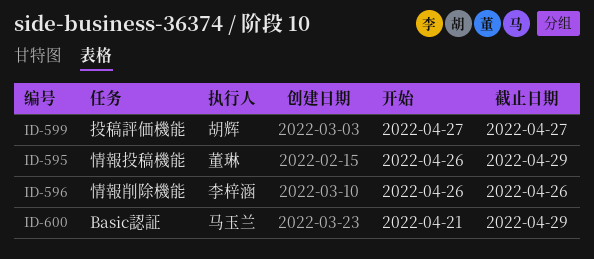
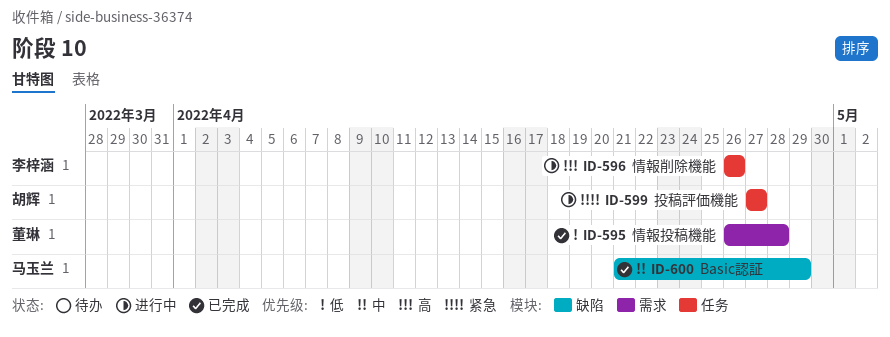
ID-595, due: Apr 29 -> Apr 28

